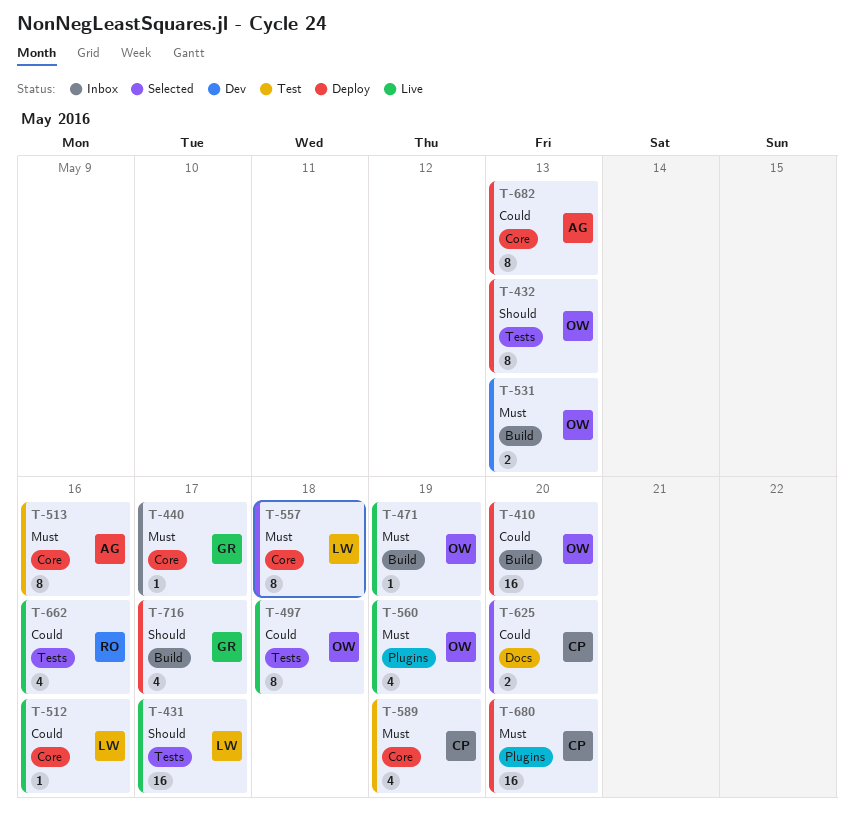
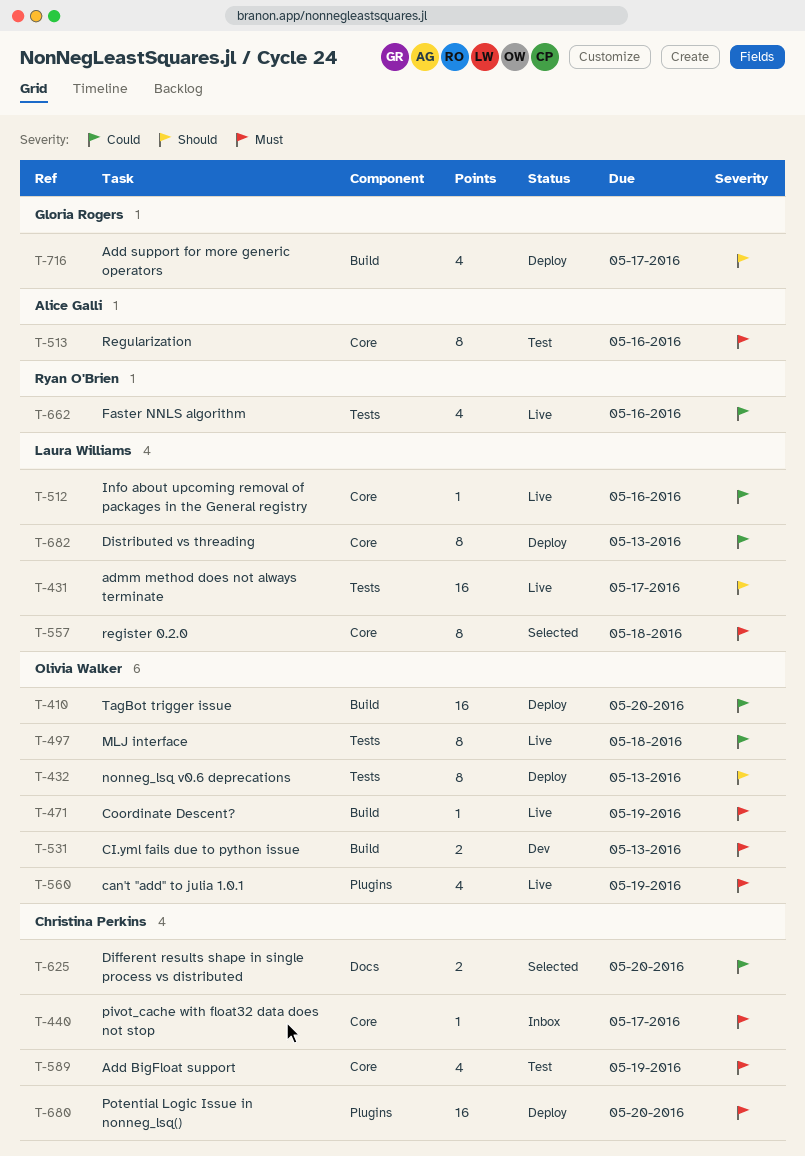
T-440, owner: Gloria Rogers -> Christina Perkins
T-682, owner: Alice Galli -> Laura Williams

